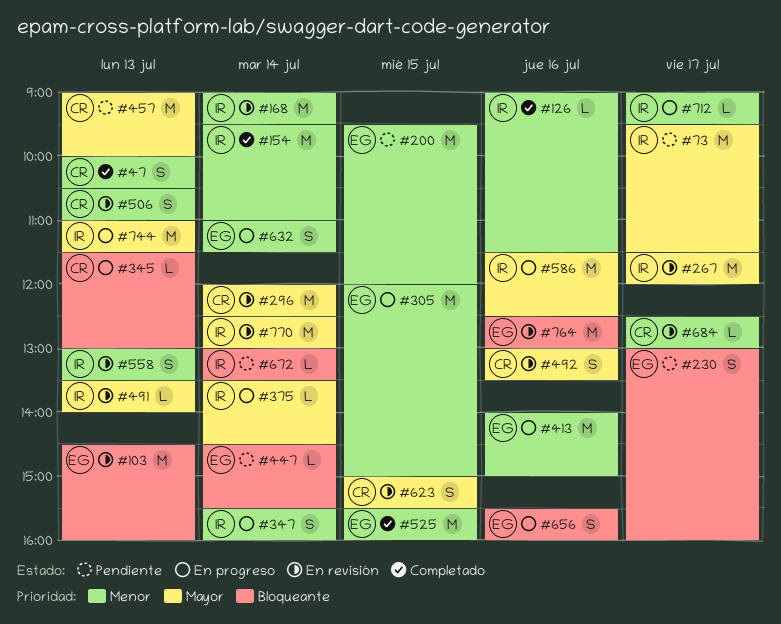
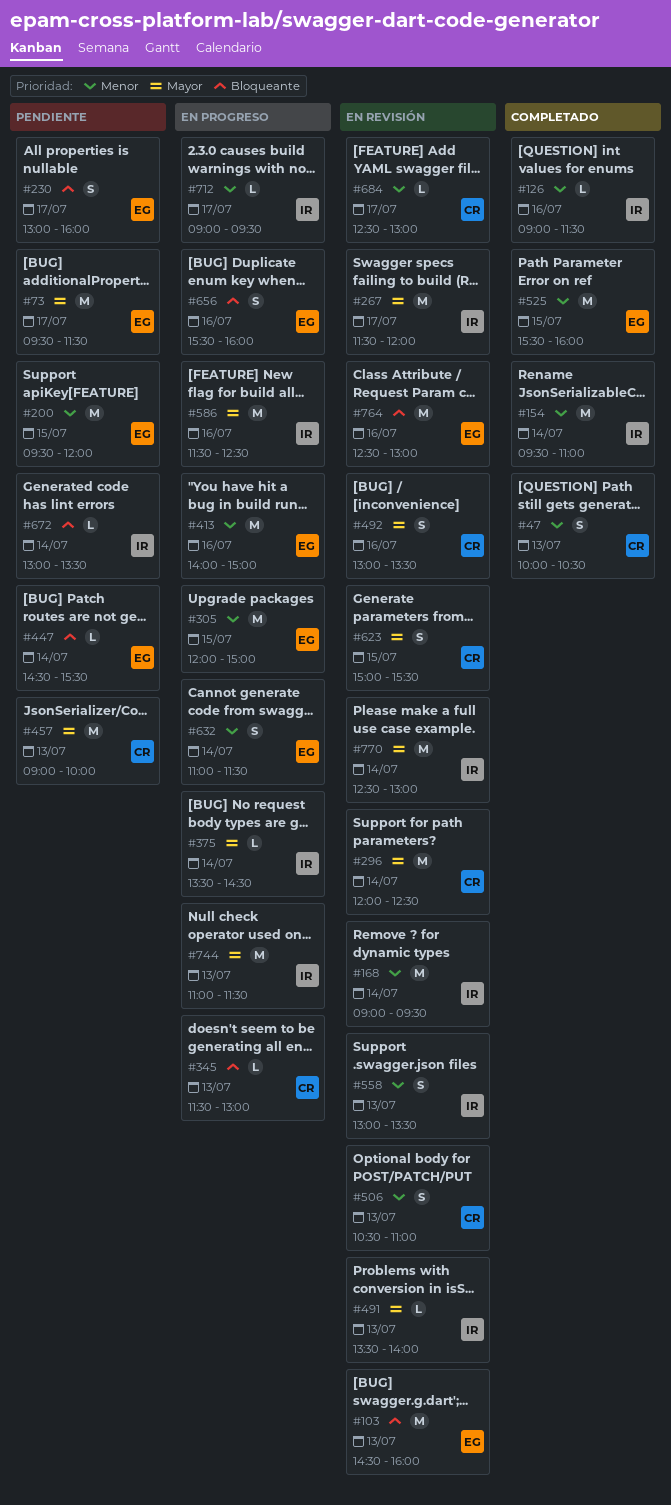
#73, owner: IR -> EG
#347: present -> none

